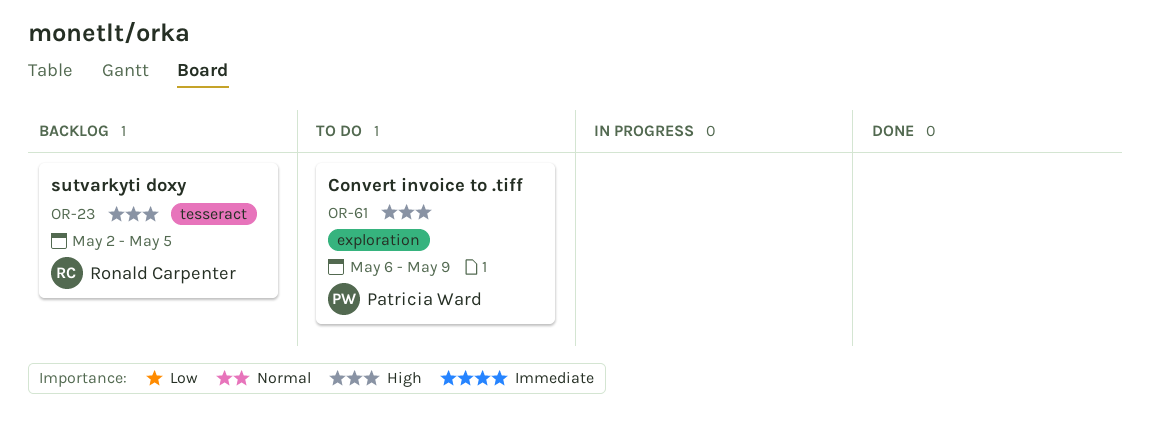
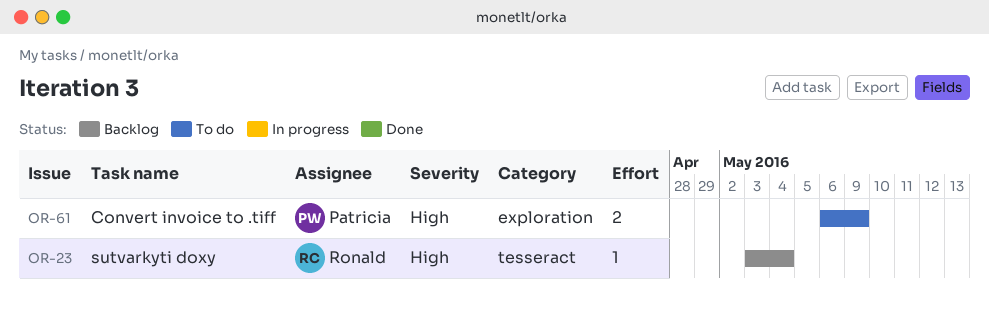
OR-23, start: May 2 -> May 3
OR-23, due: May 5 -> May 4

